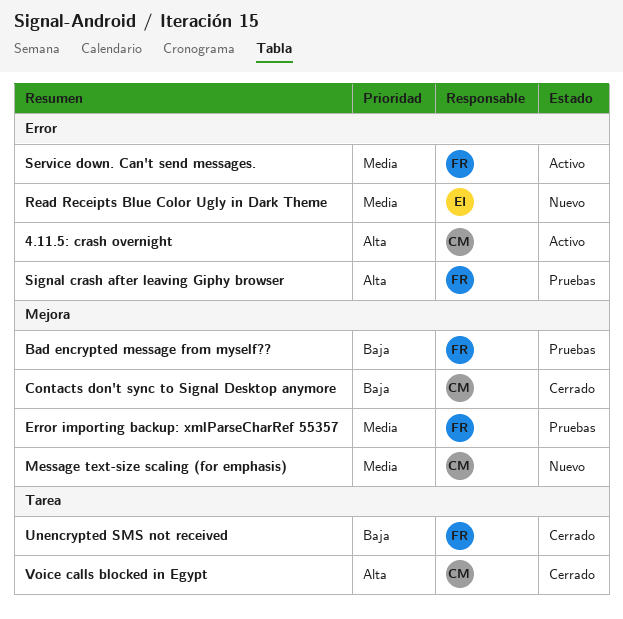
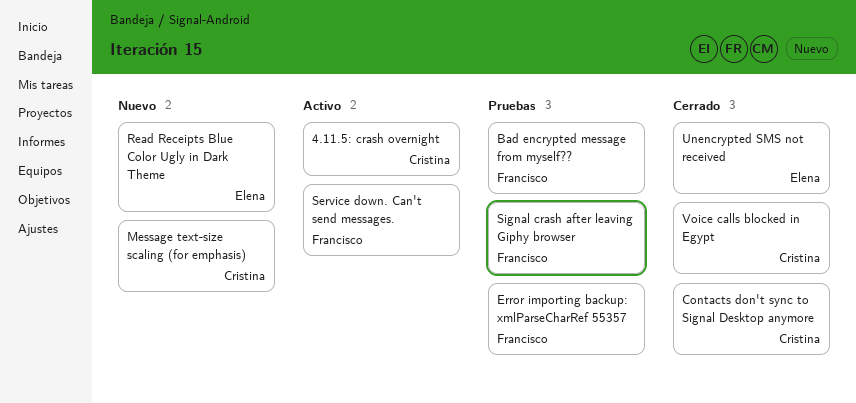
Unencrypted SMS not received, owner: Francisco -> Elena

